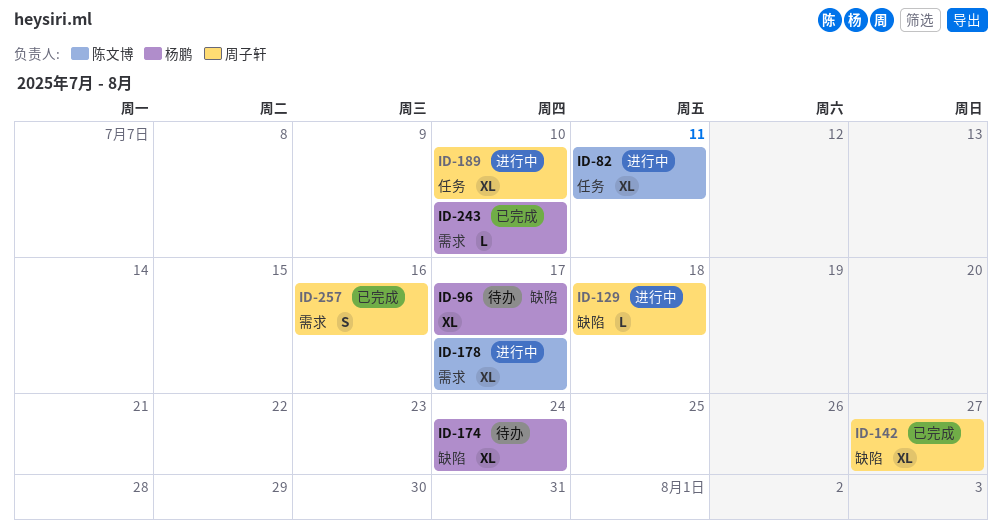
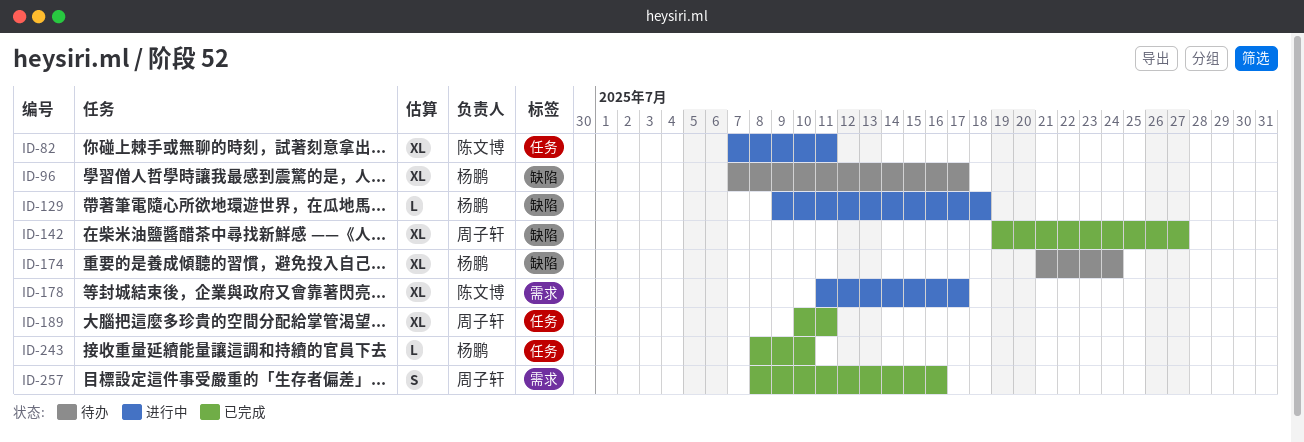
ID-129, owner: 周子轩 -> 杨鹏
ID-189, status: 进行中 -> 已完成
ID-189, due: Jul 10 -> Jul 11
ID-243, label: 需求 -> 任务

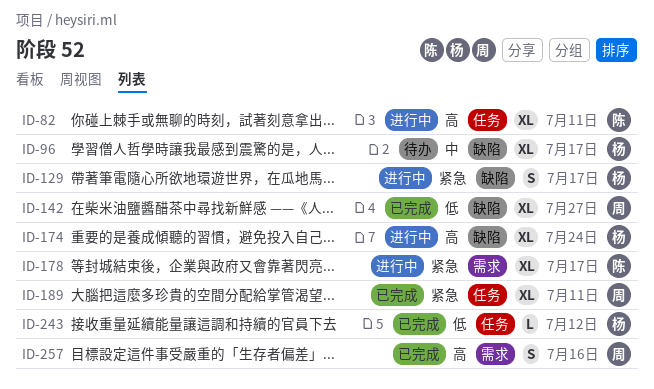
ID-129, estimate: L -> S
ID-129, due: Jul 18 -> Jul 17
ID-174, status: 待办 -> 进行中
ID-243, due: Jul 10 -> Jul 12

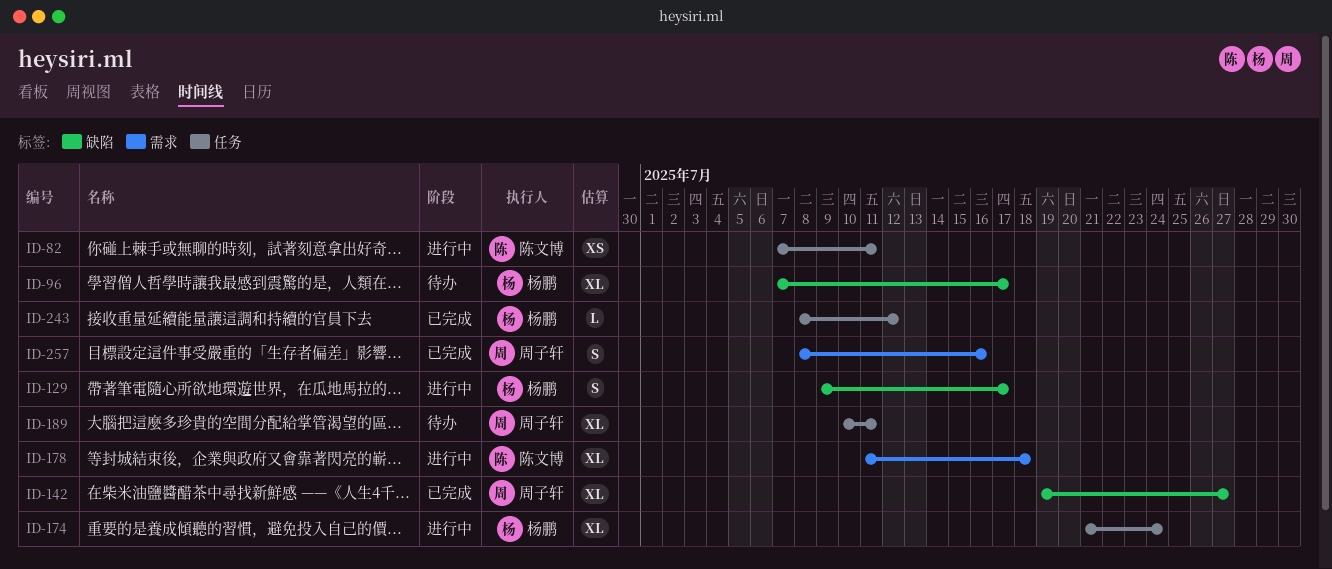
ID-82, estimate: XL -> XS
ID-174, label: 缺陷 -> 任务
ID-178, due: Jul 17 -> Jul 18
ID-189, status: 已完成 -> 待办

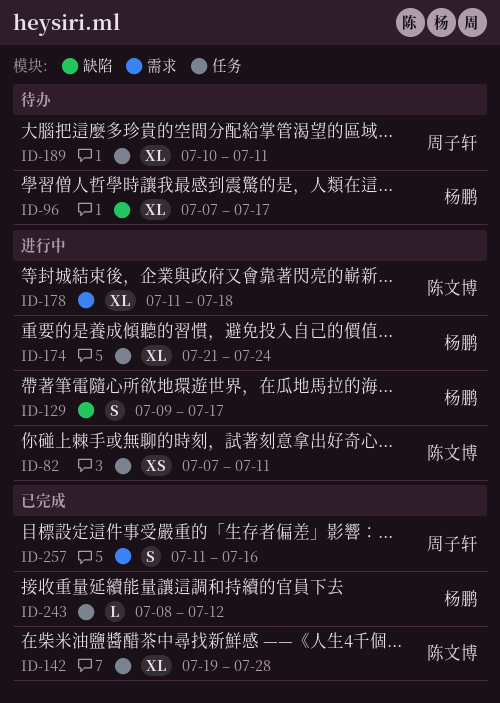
ID-142, owner: 周子轩 -> 陈文博
ID-142, label: 缺陷 -> 任务
ID-142, due: Jul 27 -> Jul 28
ID-257, start: Jul 8 -> Jul 11

